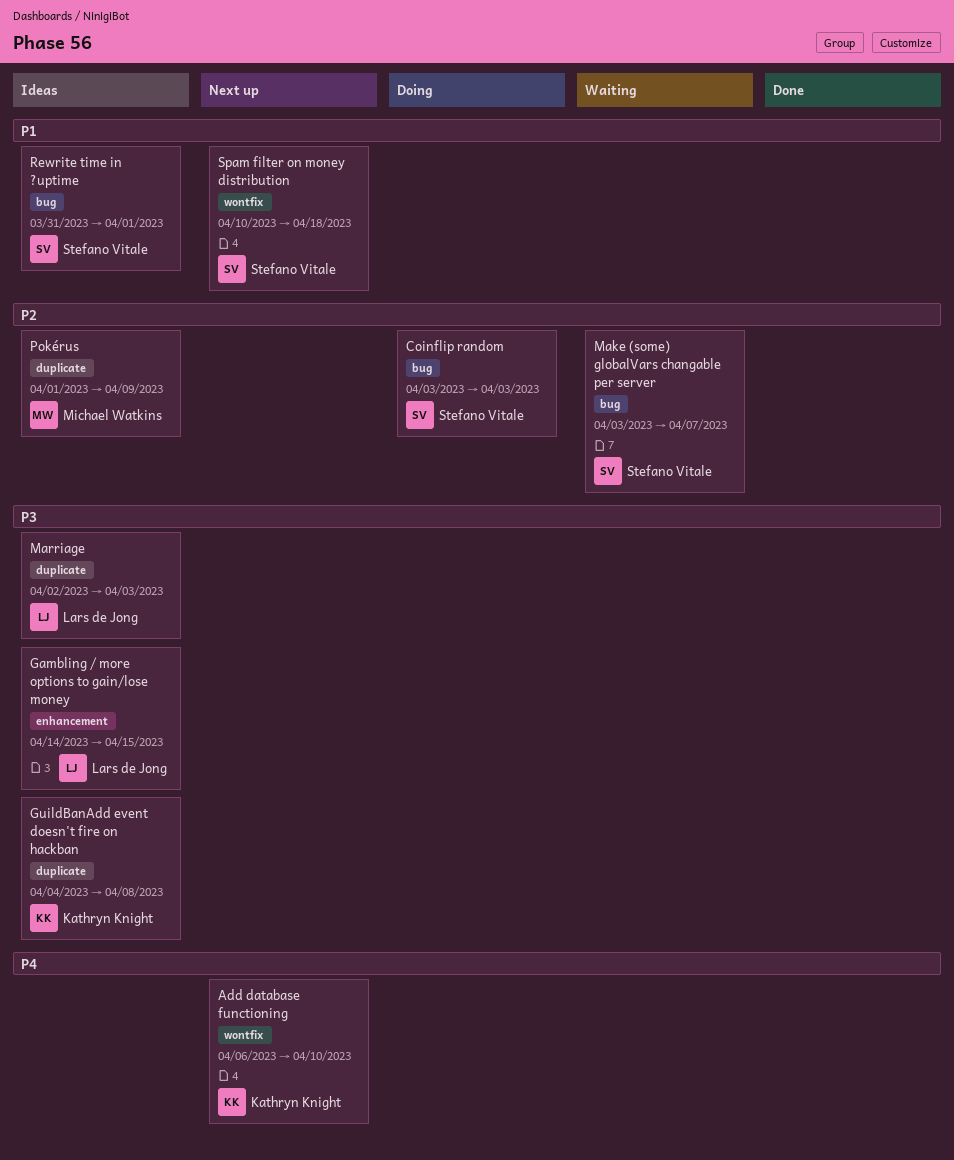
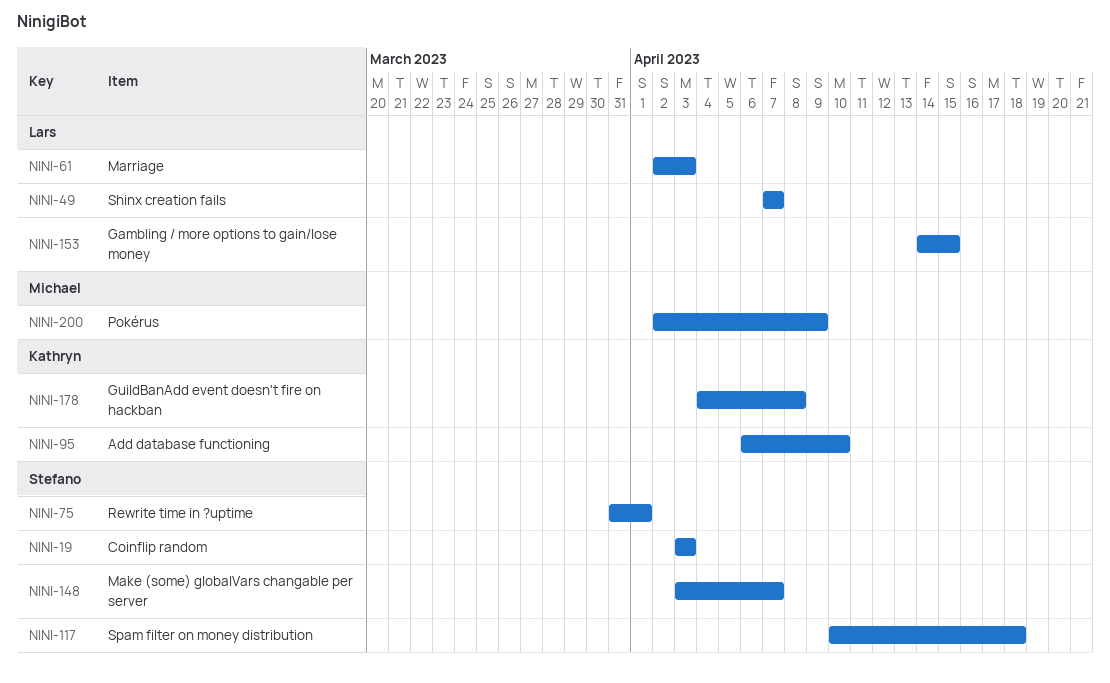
Pokérus, start: Apr 1 -> Apr 2
Shinx creation fails: none -> present

